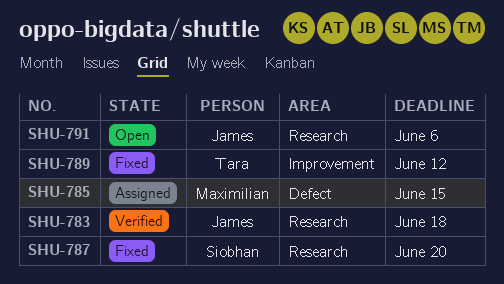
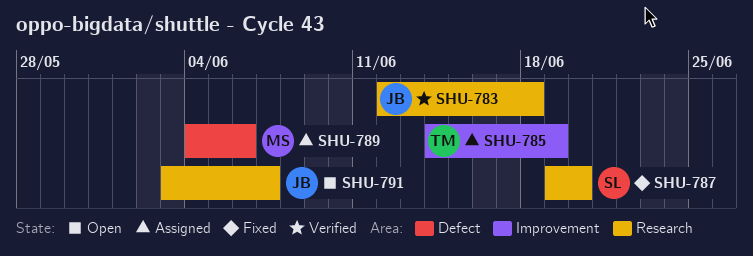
SHU-785, owner: Maximilian -> Tara
SHU-785, label: Defect -> Improvement
SHU-785, due: Jun 15 -> Jun 19
SHU-789, status: Fixed -> Assigned
SHU-789, owner: Tara -> Maximilian
SHU-789, label: Improvement -> Defect
SHU-789, due: Jun 12 -> Jun 6
SHU-791, due: Jun 6 -> Jun 7

